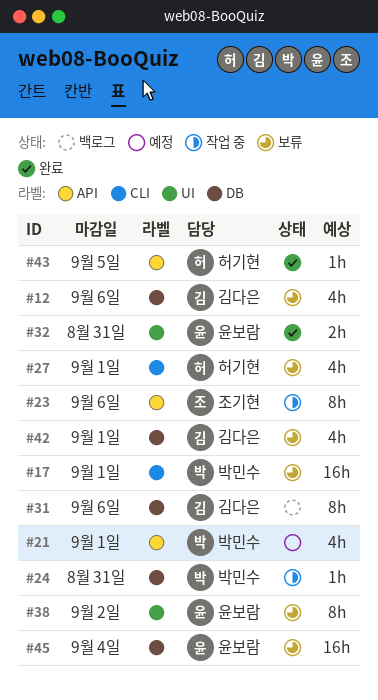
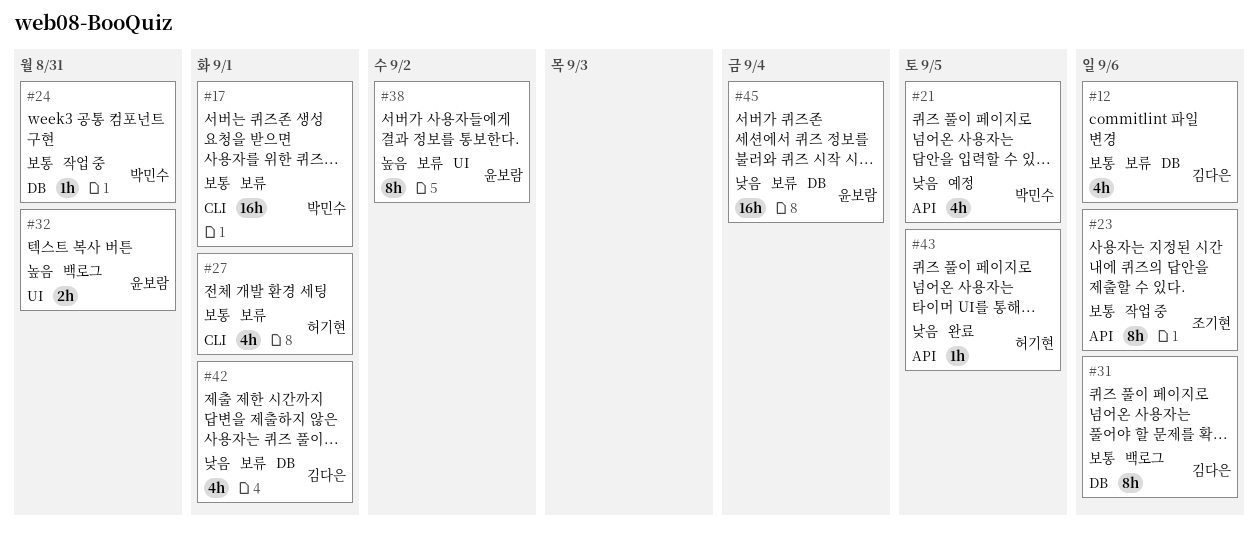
#21, due: Sep 1 -> Sep 5
#32, status: 완료 -> 백로그

